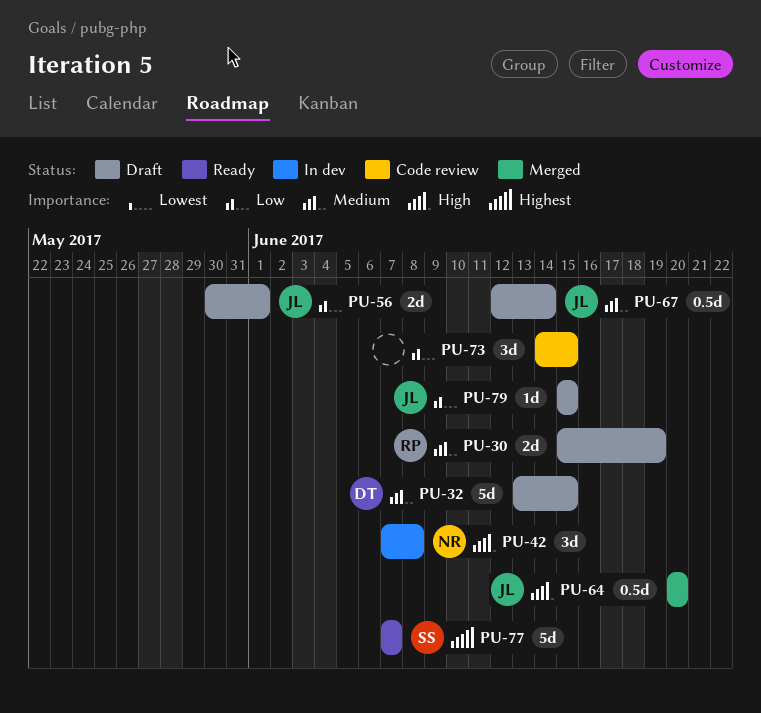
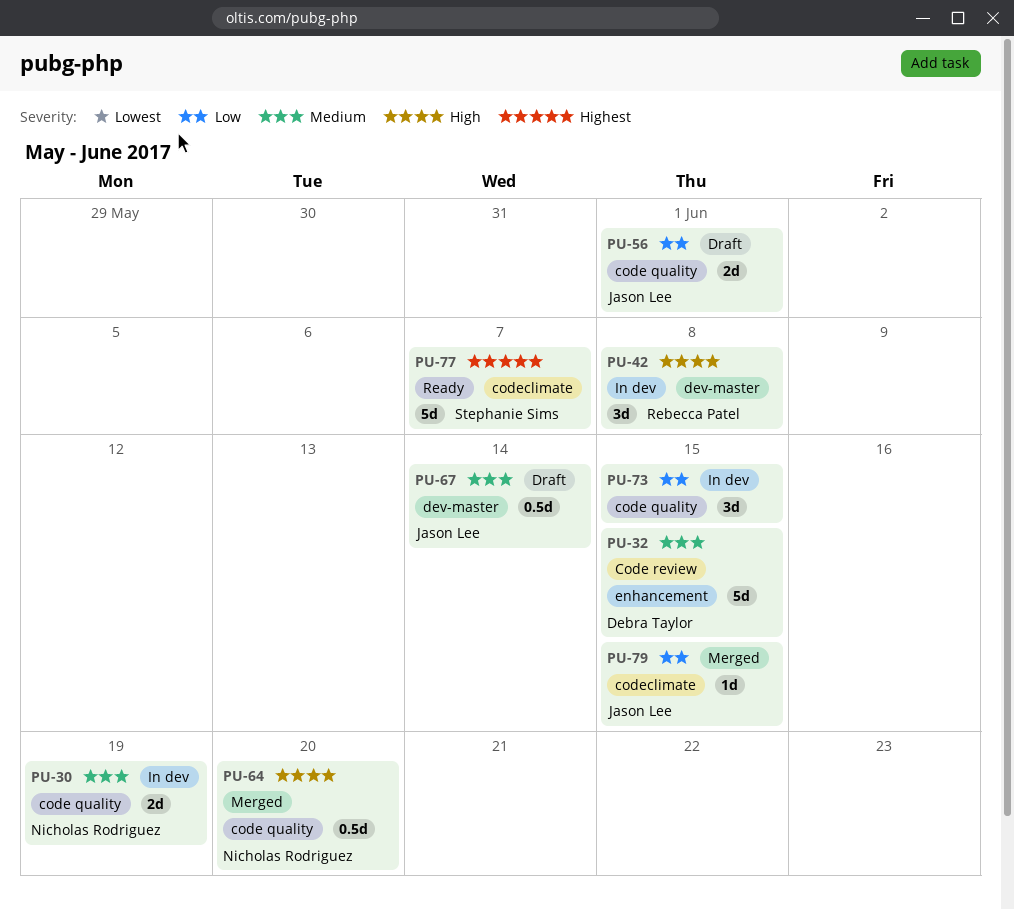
PU-30, status: Draft -> In dev
PU-30, owner: Rebecca Patel -> Nicholas Rodriguez
PU-32, status: Draft -> Code review
PU-42, owner: Nicholas Rodriguez -> Rebecca Patel
PU-64, owner: Jason Lee -> Nicholas Rodriguez
PU-73, status: Code review -> In dev
PU-79, status: Draft -> Merged

